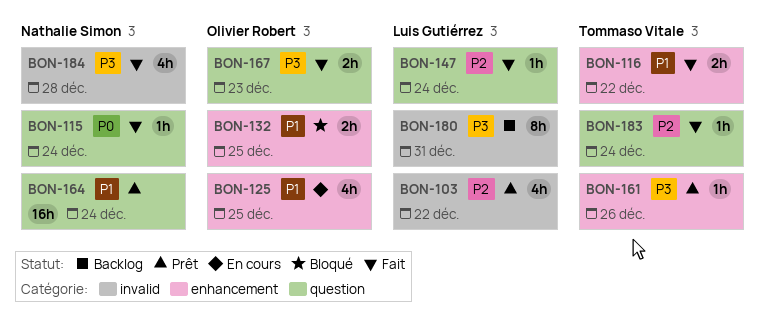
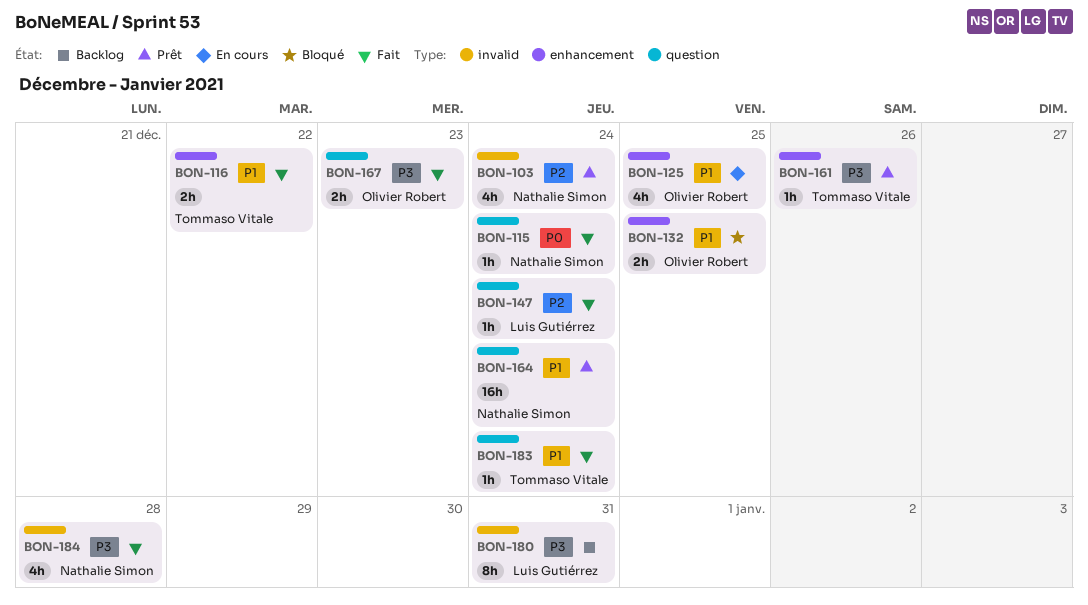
BON-103, owner: Luis Gutiérrez -> Nathalie Simon
BON-103, due: Dec 22 -> Dec 24
BON-183, priority: P2 -> P1

